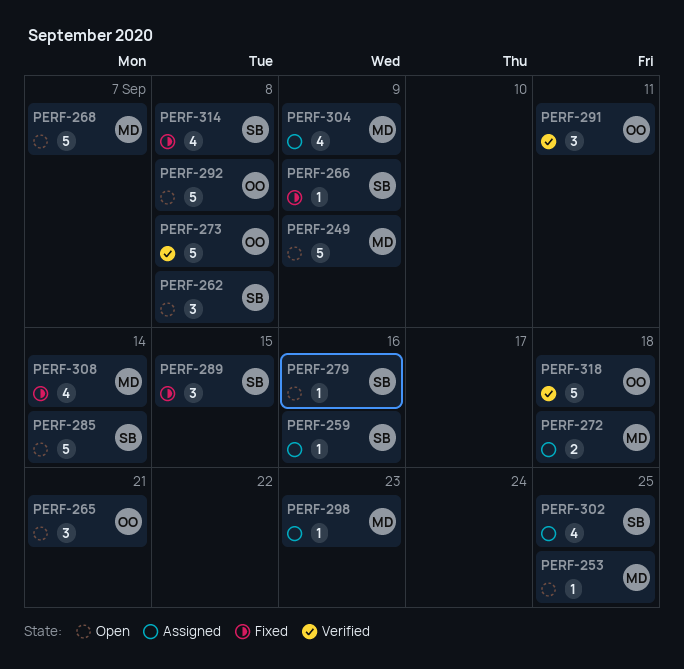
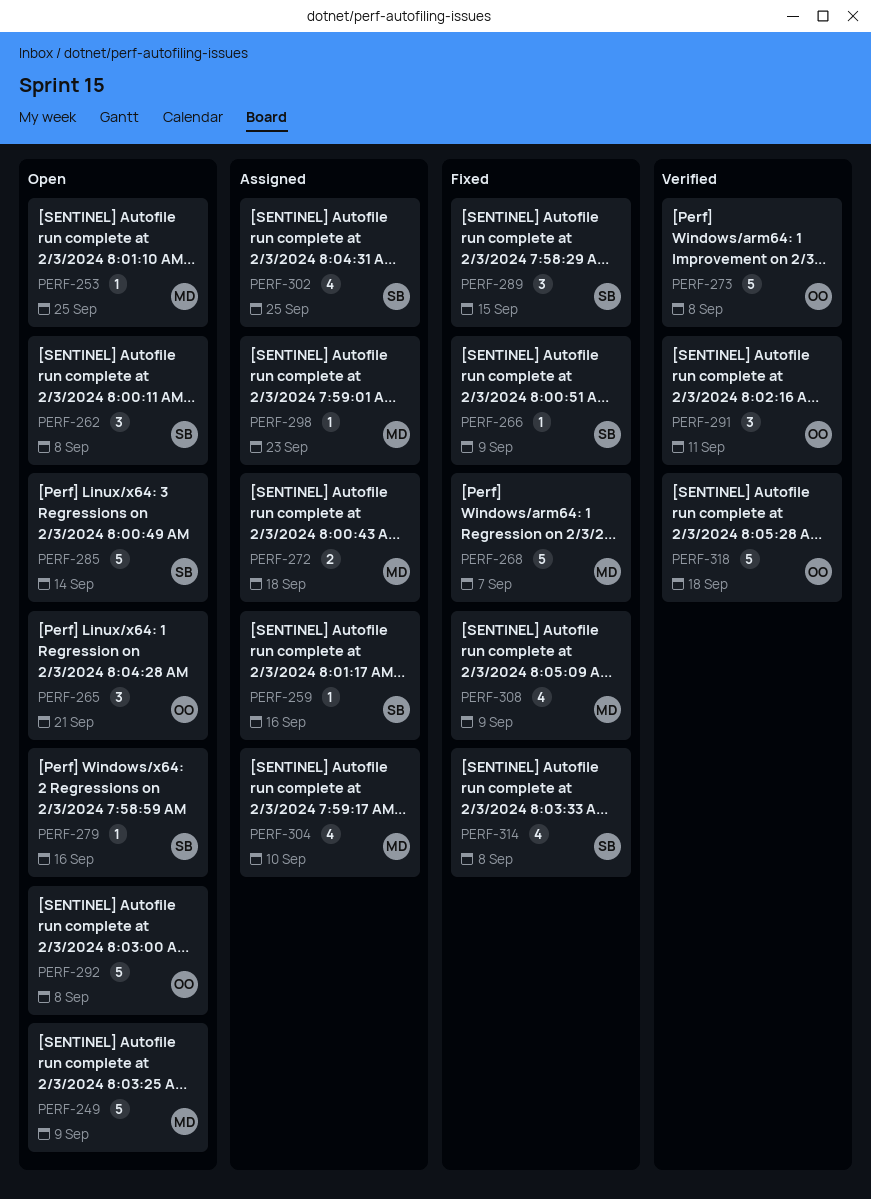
PERF-268, status: Open -> Fixed
PERF-304, due: Sep 9 -> Sep 10
PERF-308, due: Sep 14 -> Sep 9

